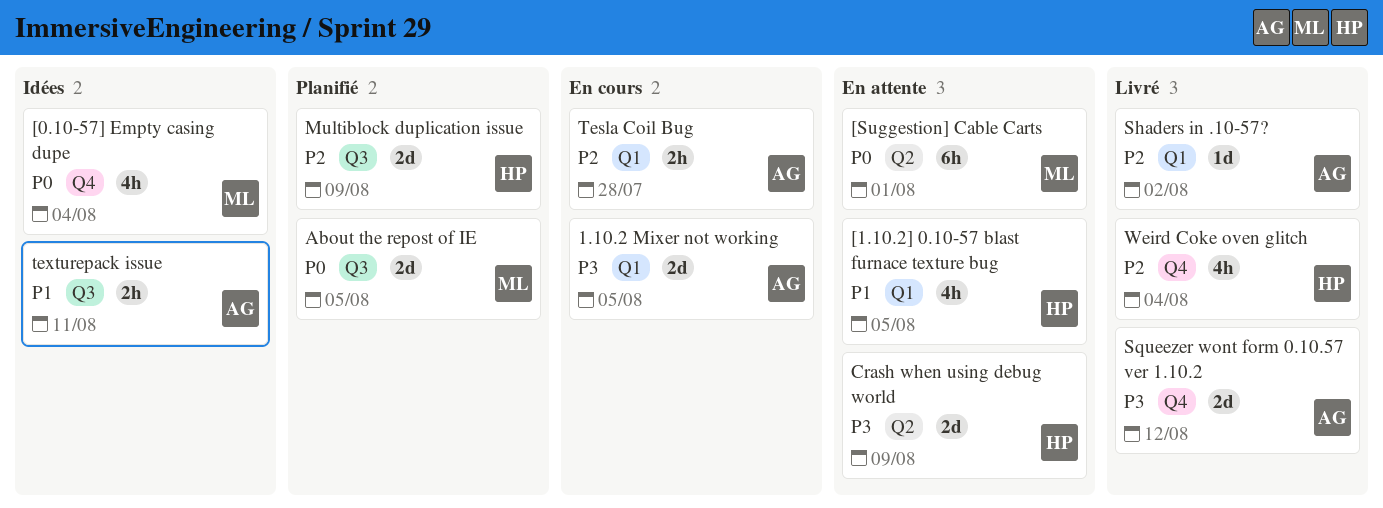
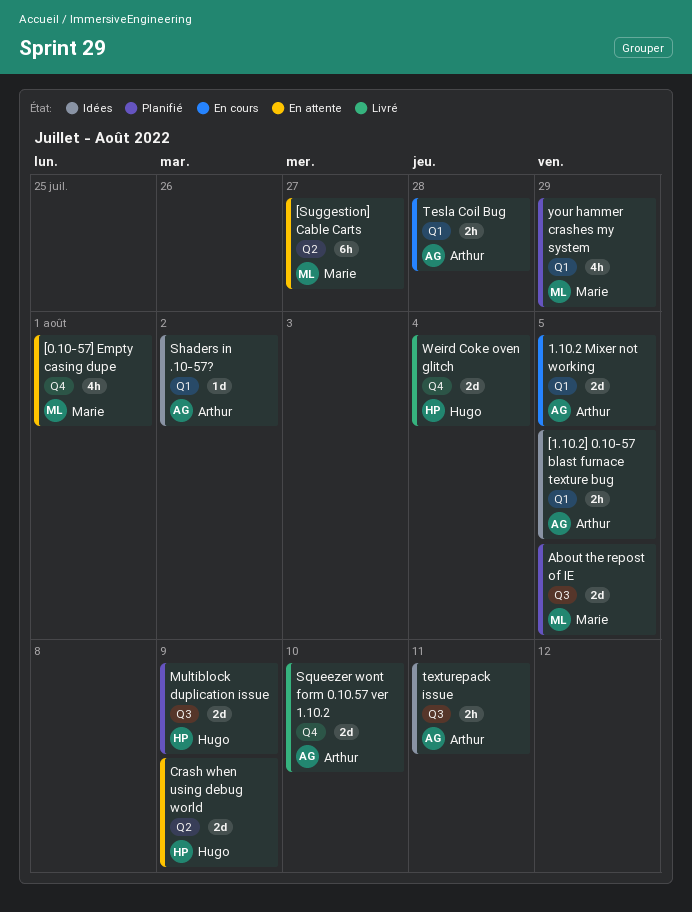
[0.10-57] Empty casing dupe, status: Idées -> En attente
[0.10-57] Empty casing dupe, due: Aug 4 -> Aug 1
[1.10.2] 0.10-57 blast furnace texture bug, status: En attente -> Idées
[1.10.2] 0.10-57 blast furnace texture bug, owner: Hugo -> Arthur
[1.10.2] 0.10-57 blast furnace texture bug, estimate: 4h -> 2h
[Suggestion] Cable Carts, due: Aug 1 -> Jul 27
Shaders in .10-57?, status: Livré -> Idées
Squeezer wont form 0.10.57 ver 1.10.2, due: Aug 12 -> Aug 10
Weird Coke oven glitch, estimate: 4h -> 2d
your hammer crashes my system: none -> present

